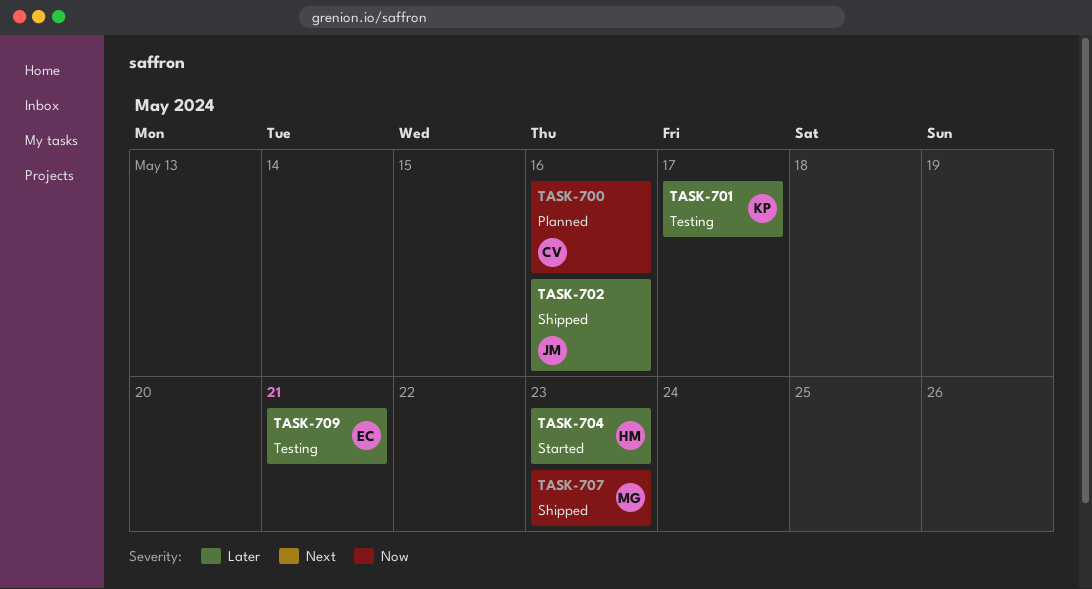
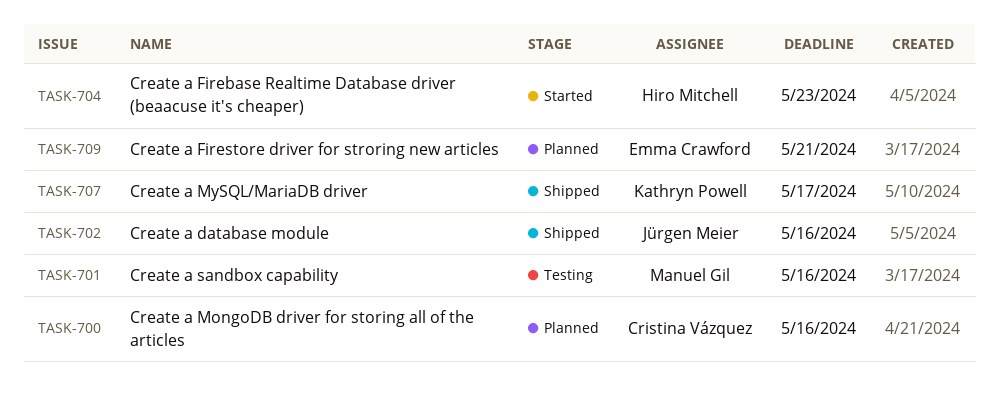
TASK-701, owner: Kathryn Powell -> Manuel Gil
TASK-701, due: May 17 -> May 16
TASK-707, owner: Manuel Gil -> Kathryn Powell
TASK-707, due: May 23 -> May 17
TASK-709, status: Testing -> Planned

